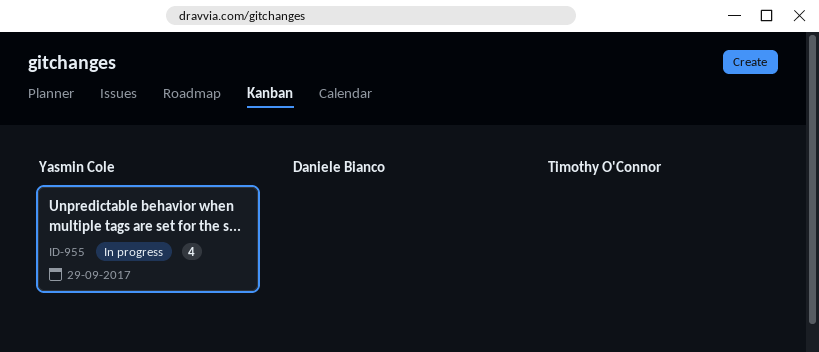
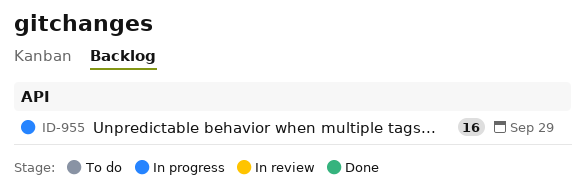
ID-955, estimate: 4 -> 16

